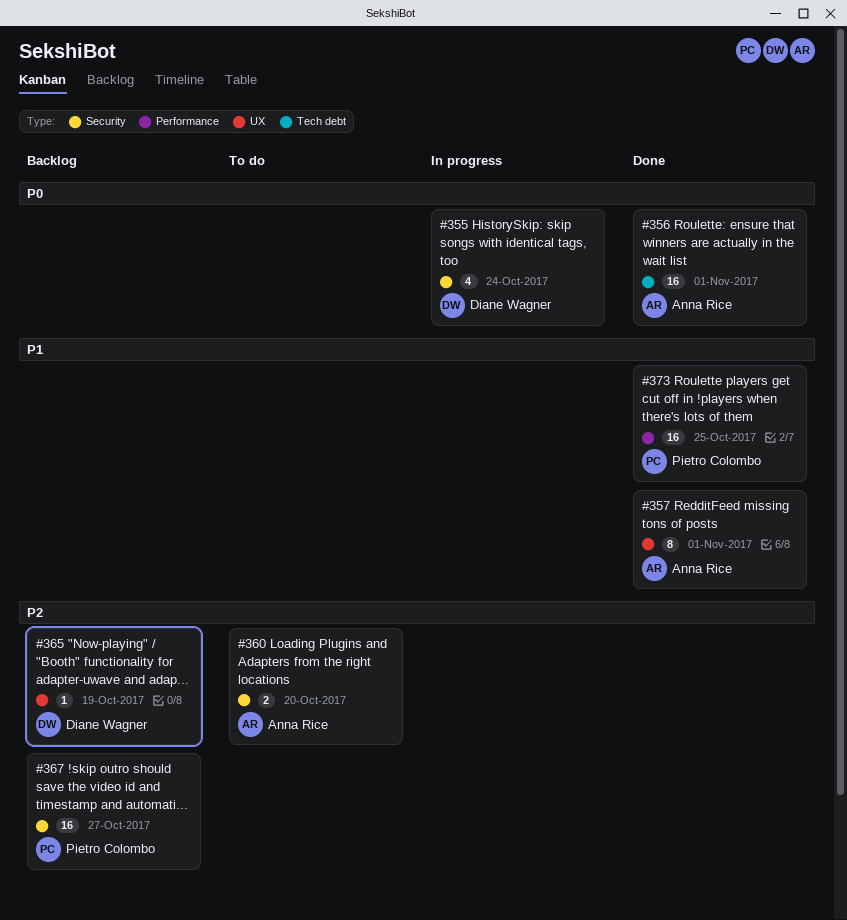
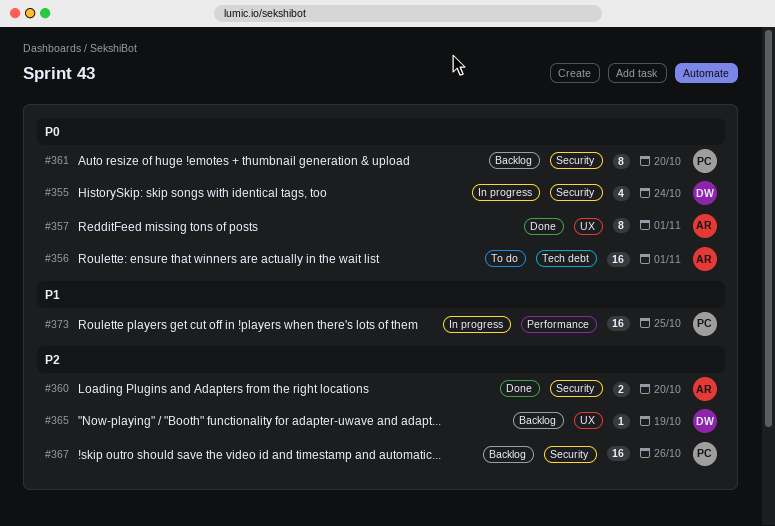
#356, status: Done -> To do
#357, priority: P1 -> P0
#360, status: To do -> Done
#361: none -> present
#367, due: Oct 27 -> Oct 26
#373, status: Done -> In progress

